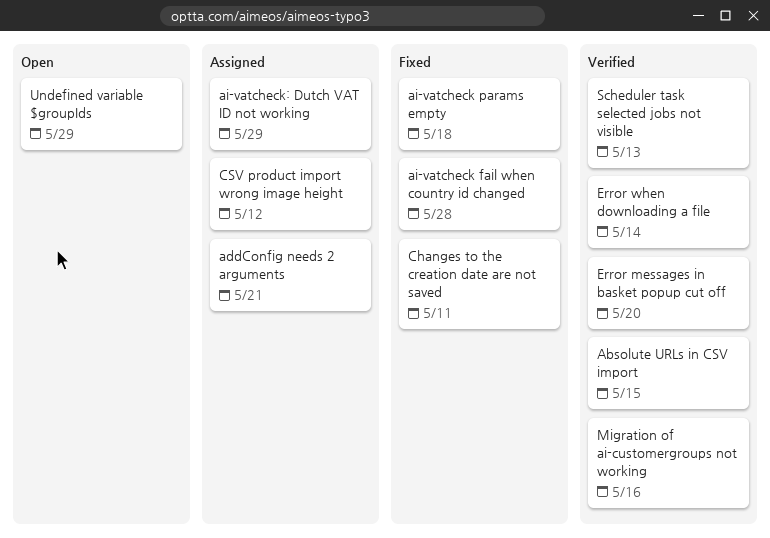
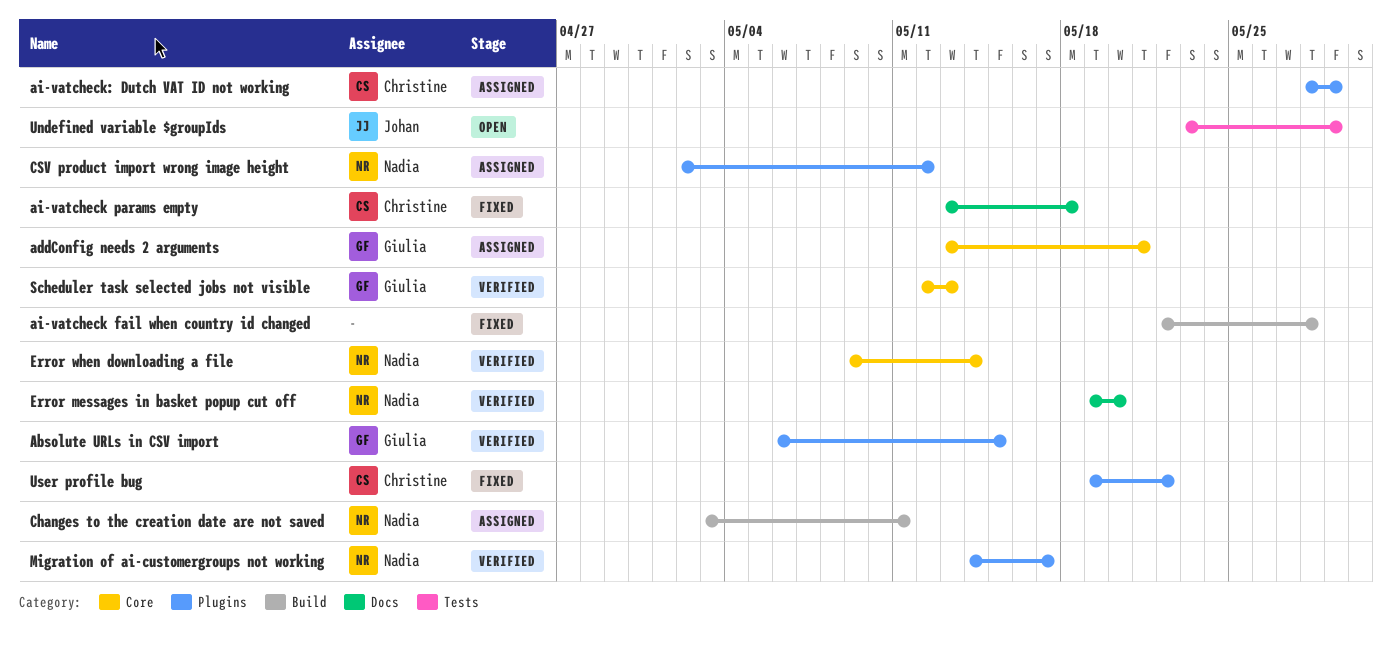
Changes to the creation date are not saved, status: Fixed -> Assigned
Migration of ai-customergroups not working, due: May 16 -> May 17
User profile bug: none -> present

